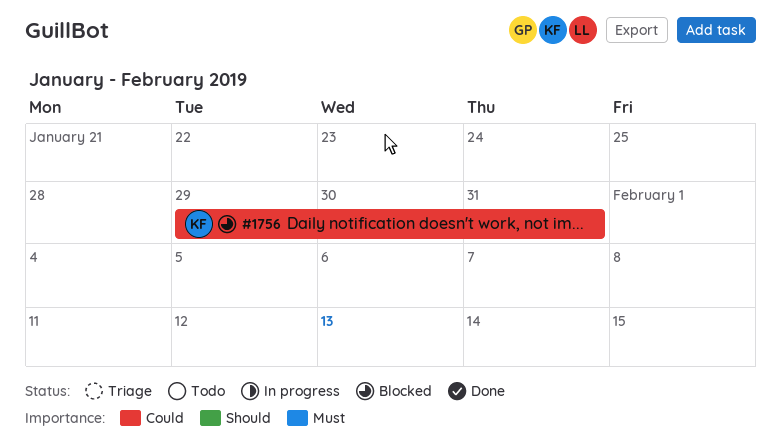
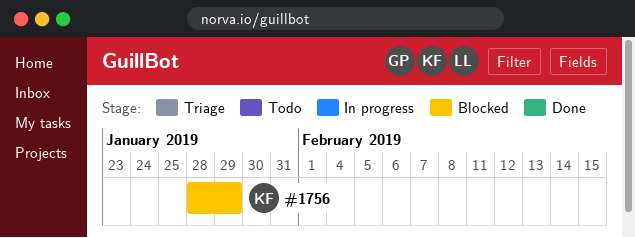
#1756, start: Jan 29 -> Jan 28
#1756, due: Jan 31 -> Jan 29

